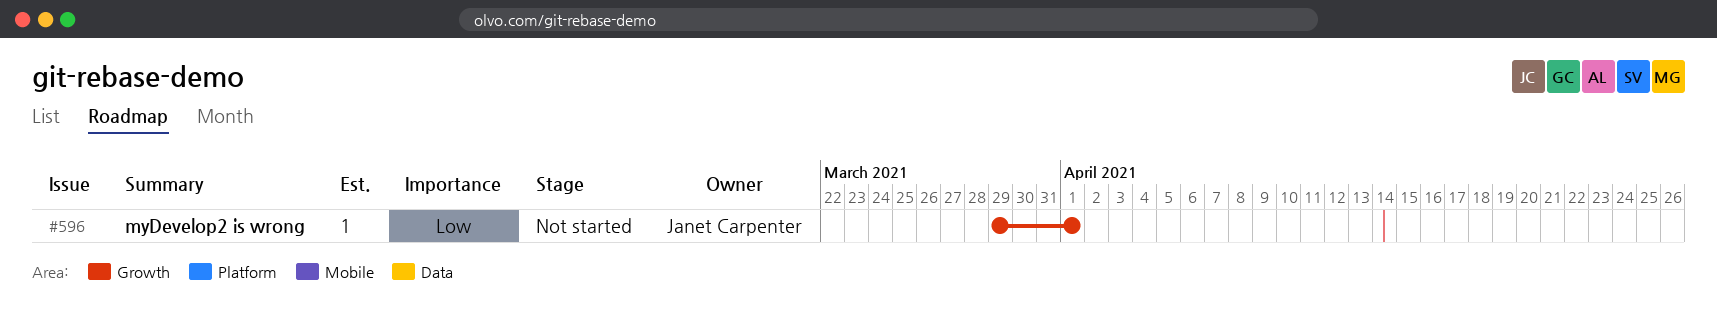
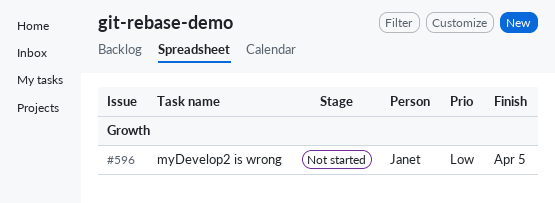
#596, due: Apr 1 -> Apr 5

